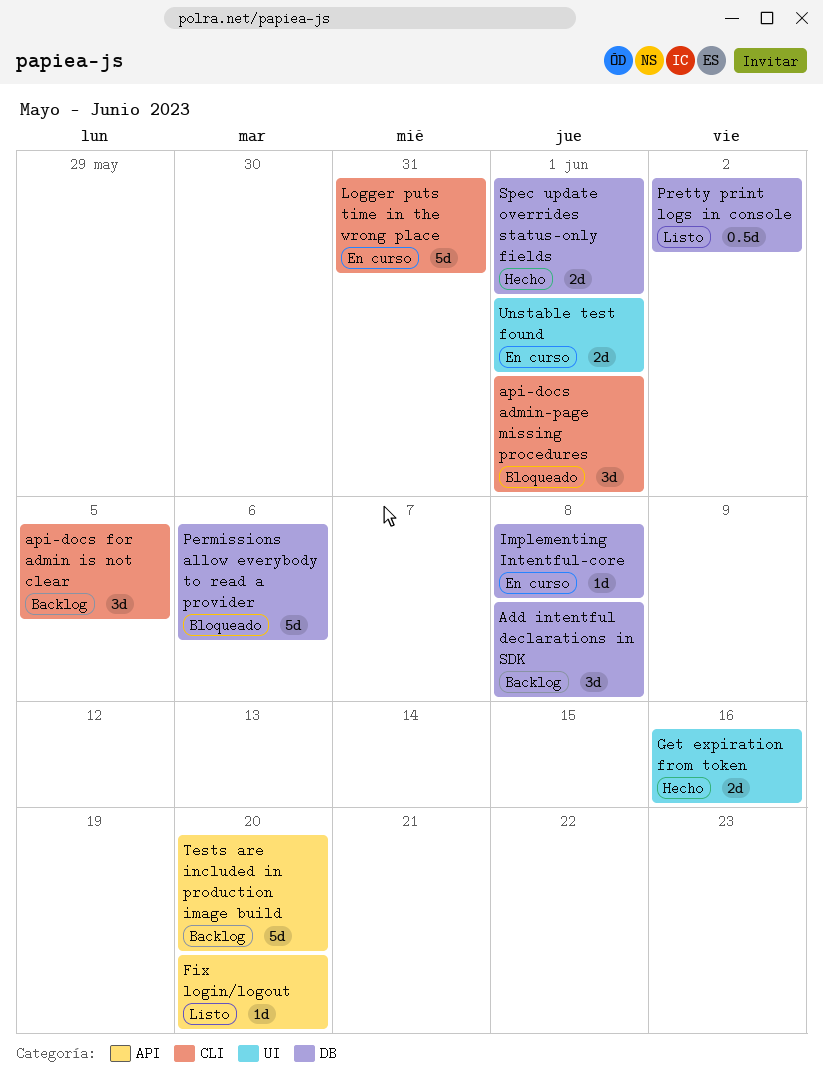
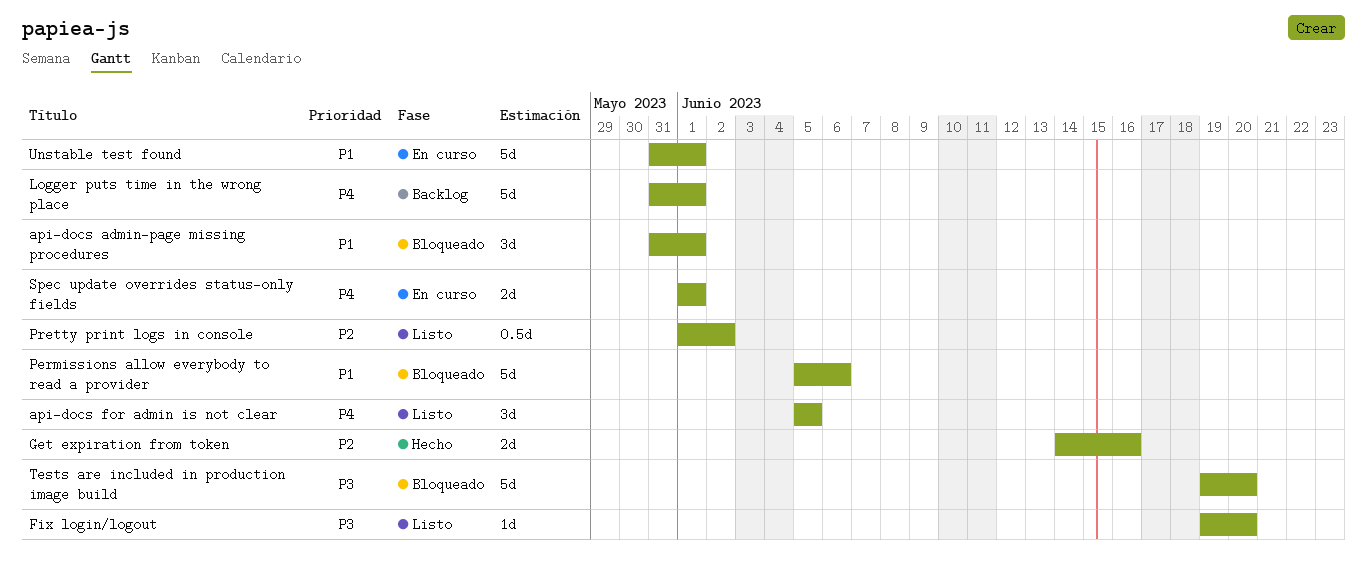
Add intentful declarations in SDK: present -> none
api-docs for admin is not clear, status: Backlog -> Listo
Implementing Intentful-core: present -> none
Logger puts time in the wrong place, status: En curso -> Backlog
Logger puts time in the wrong place, due: May 31 -> Jun 1
Spec update overrides status-only fields, status: Hecho -> En curso
Tests are included in production image build, status: Backlog -> Bloqueado
Unstable test found, estimate: 2d -> 5d

